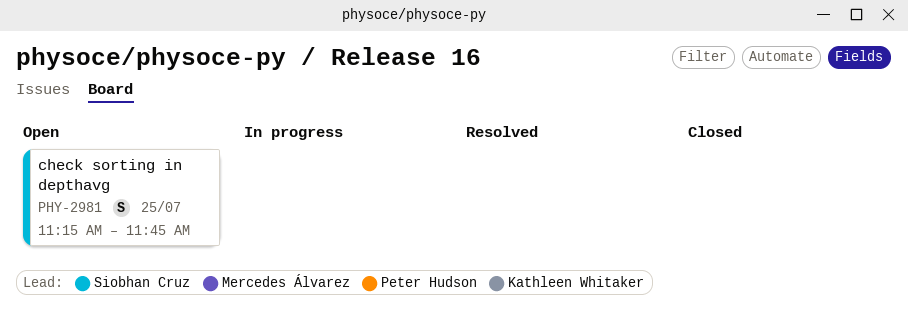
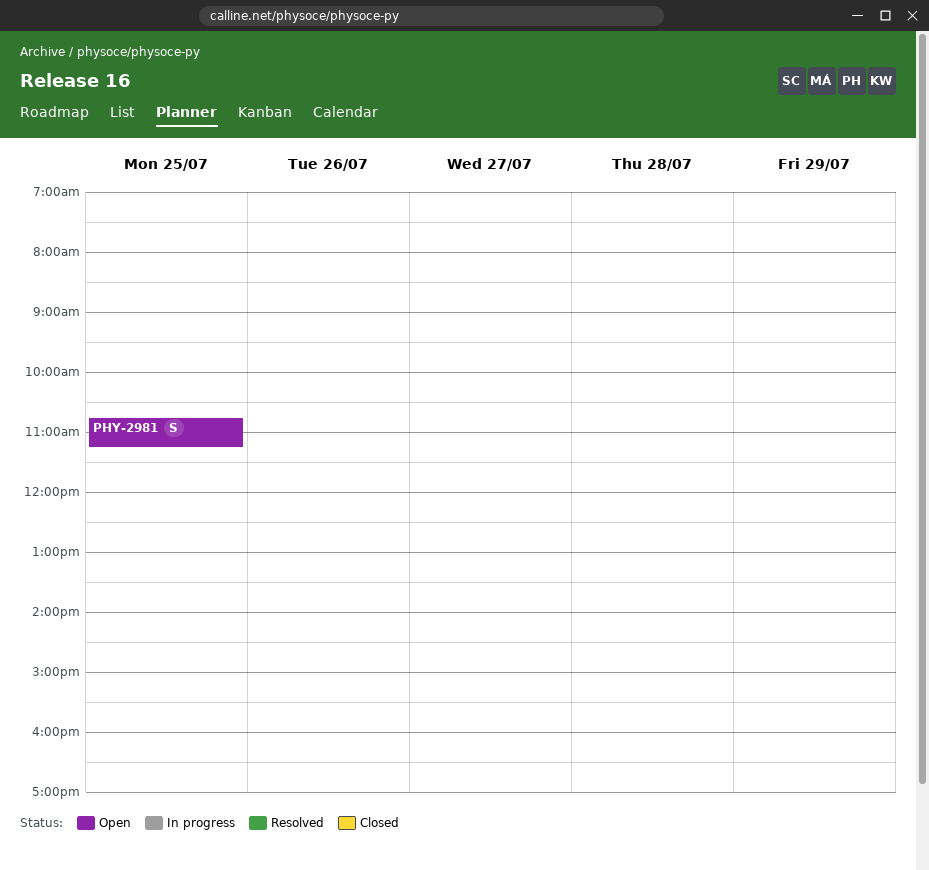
PHY-2981, begins: 11:15 -> 10:45
PHY-2981, ends: 11:45 -> 11:15

